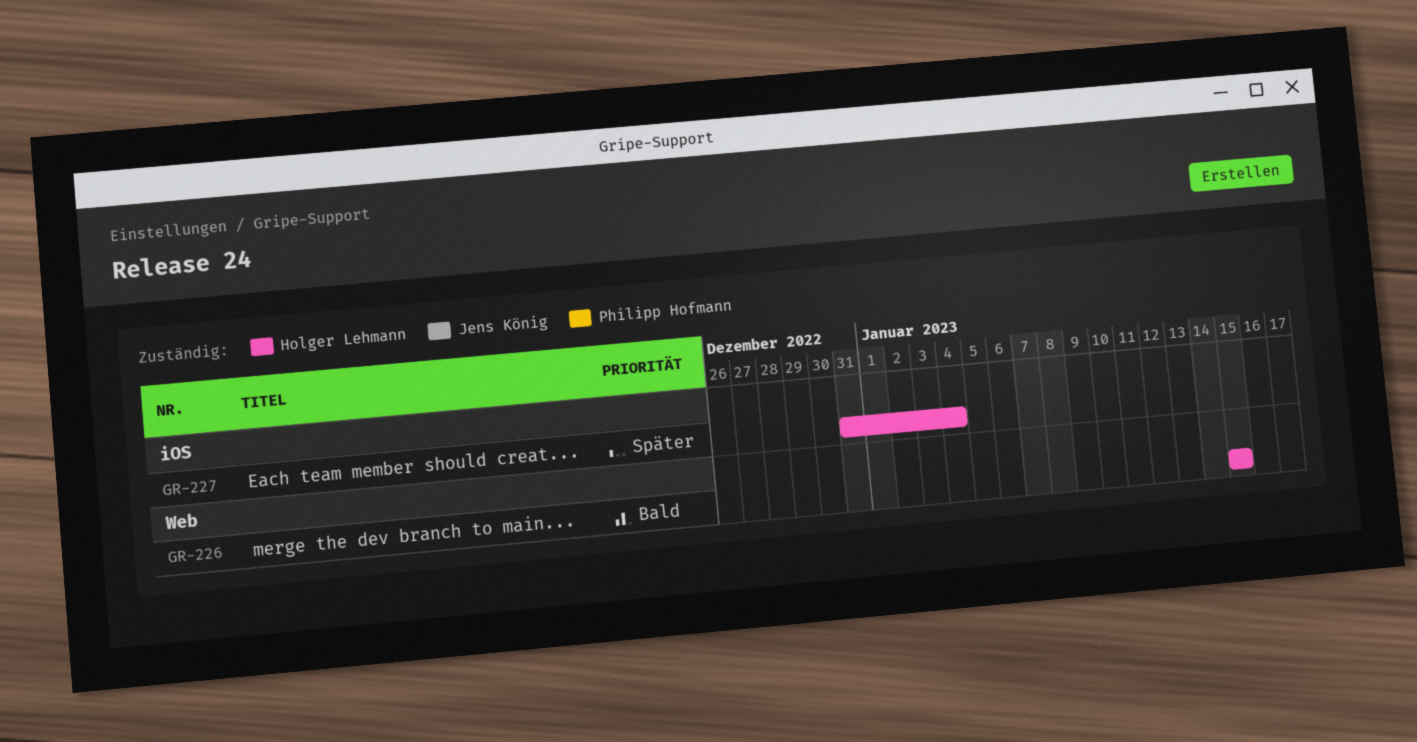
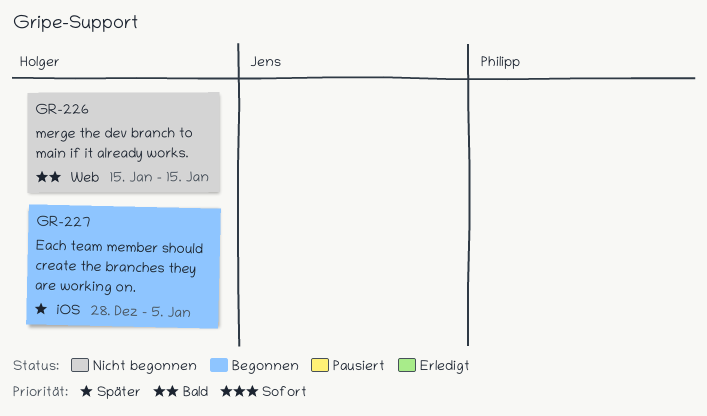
GR-227, start: Dec 31 -> Dec 28
GR-227, due: Jan 4 -> Jan 5

